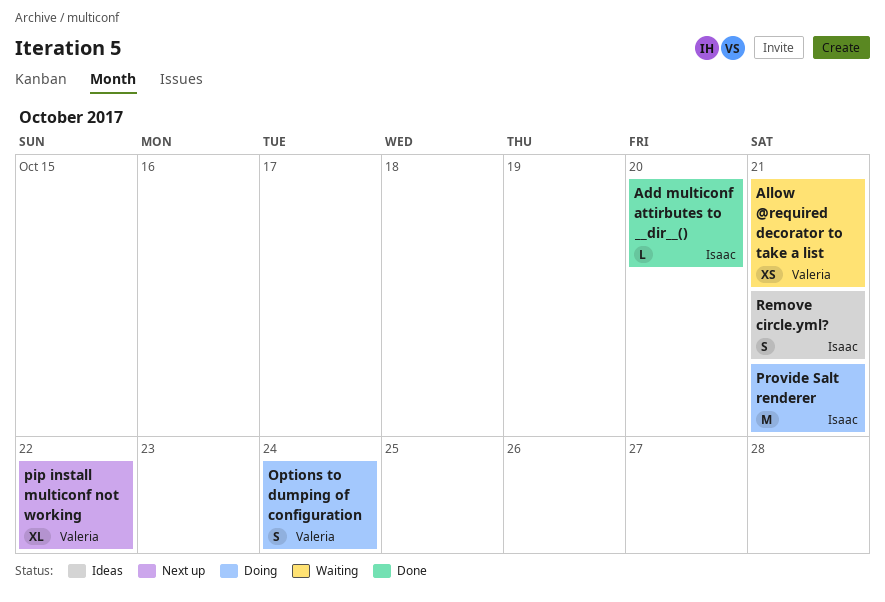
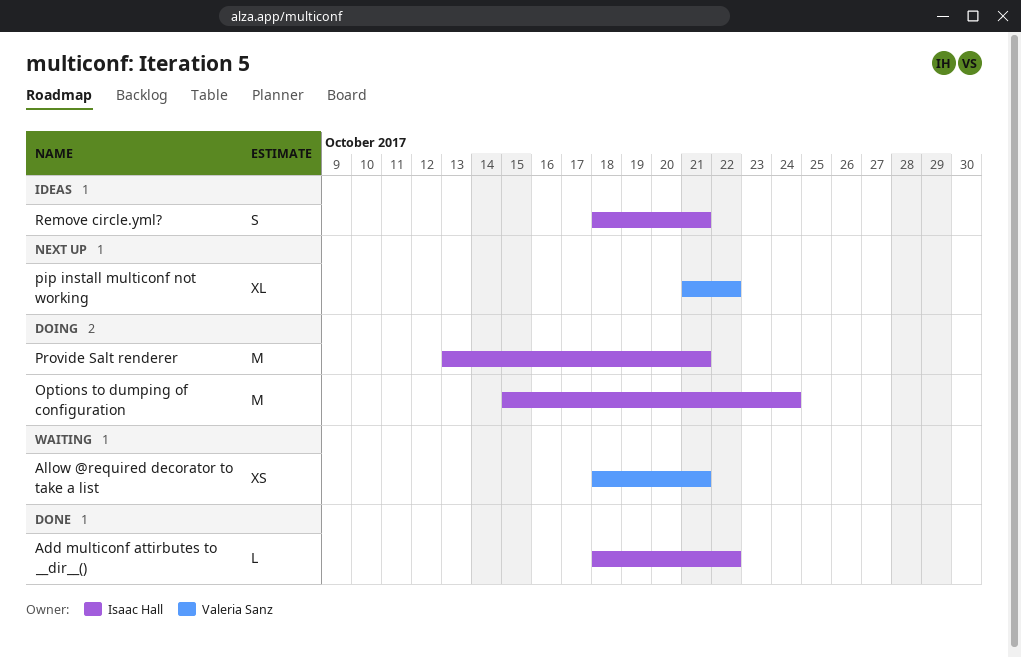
Add multiconf attirbutes to __dir__(), due: Oct 20 -> Oct 22
Options to dumping of configuration, owner: Valeria Sanz -> Isaac Hall
Options to dumping of configuration, estimate: S -> M

